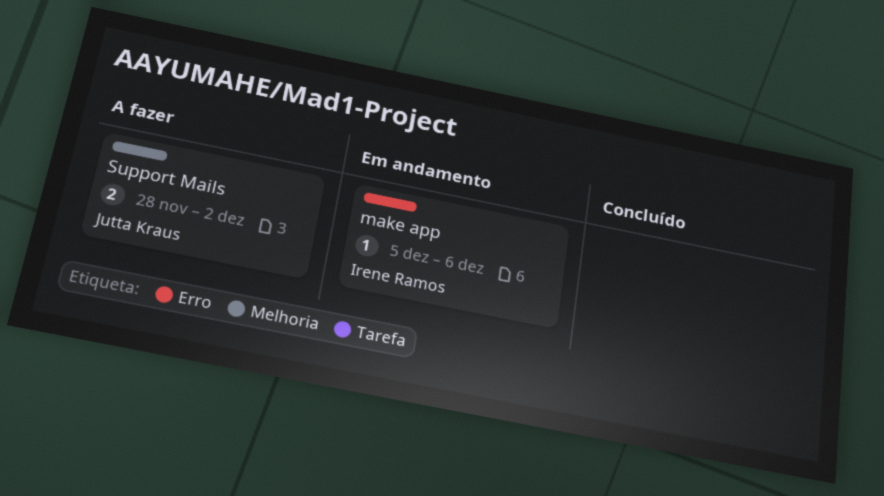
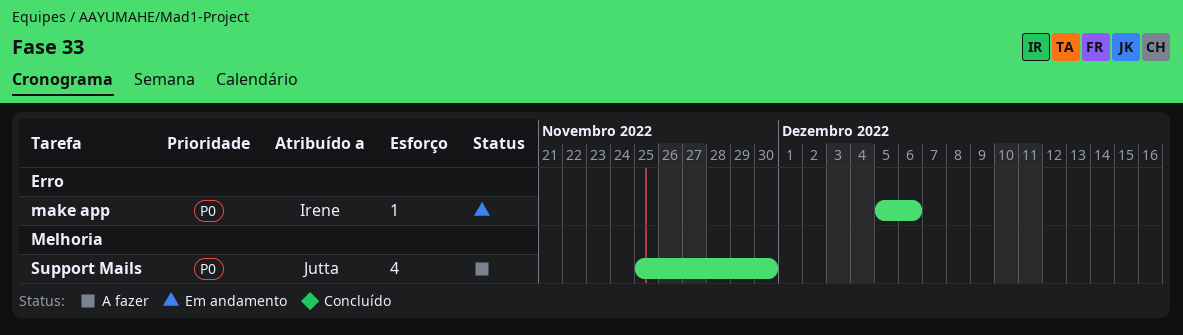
Support Mails, estimate: 2 -> 4
Support Mails, start: Nov 28 -> Nov 25
Support Mails, due: Dec 2 -> Nov 30

